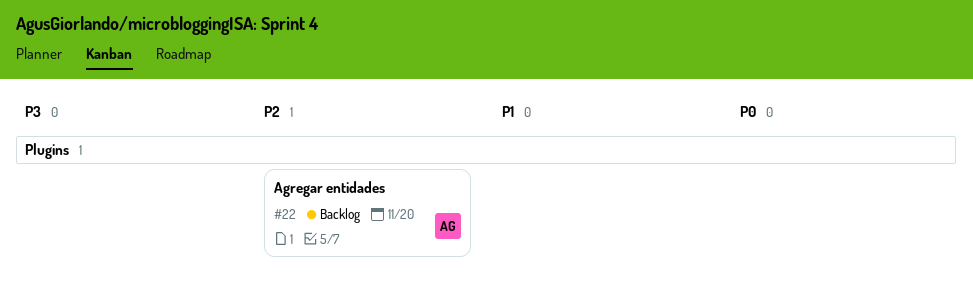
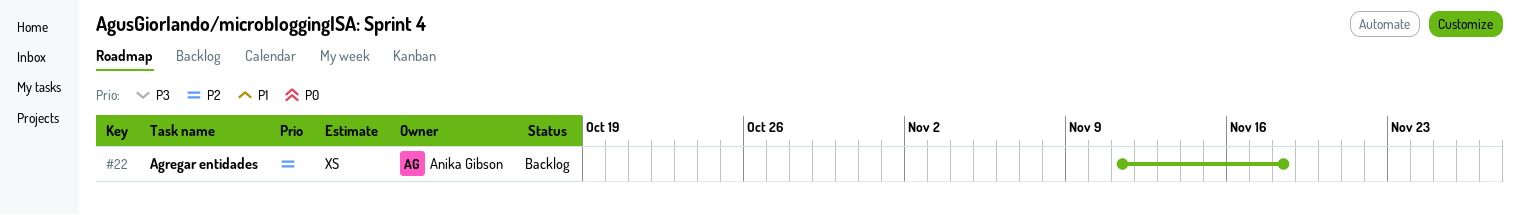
#22, due: Nov 20 -> Nov 18

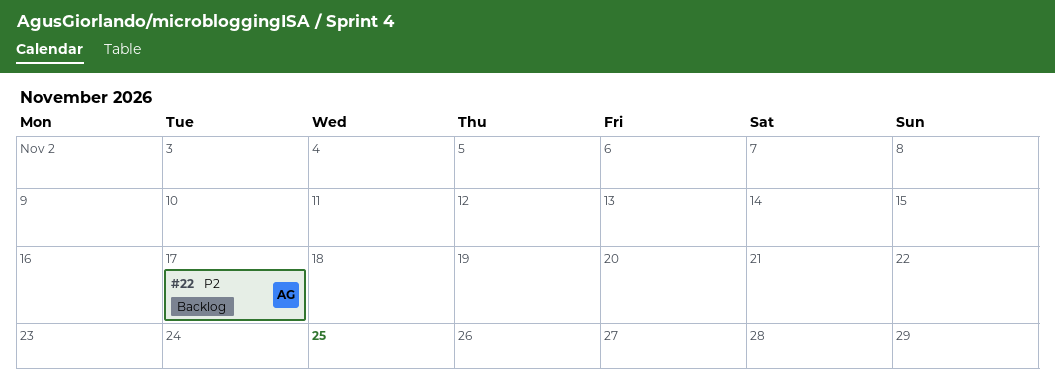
#22, due: Nov 18 -> Nov 17

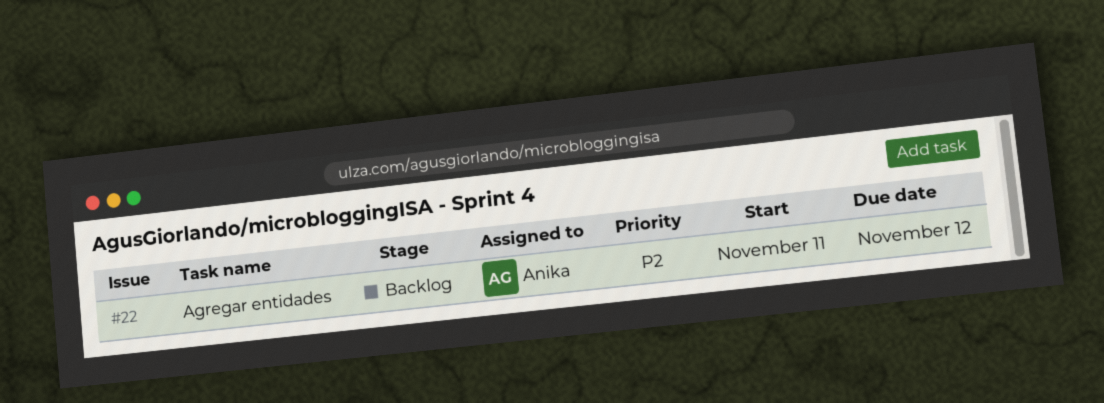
#22, due: Nov 17 -> Nov 12

